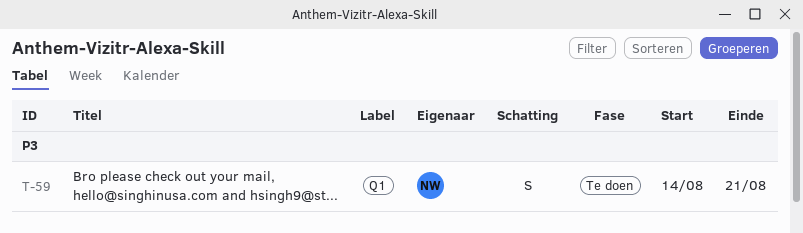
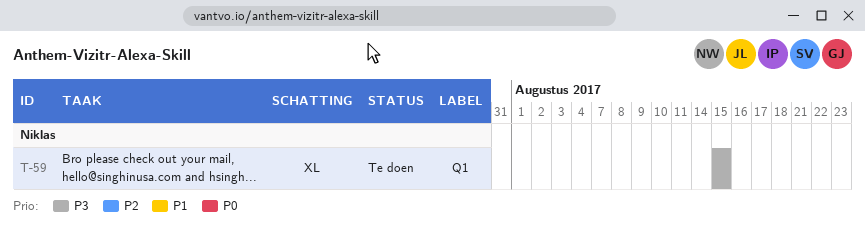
T-59, estimate: S -> XL
T-59, start: Aug 14 -> Aug 15
T-59, due: Aug 21 -> Aug 15

